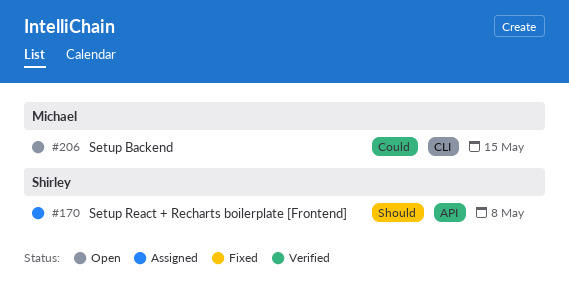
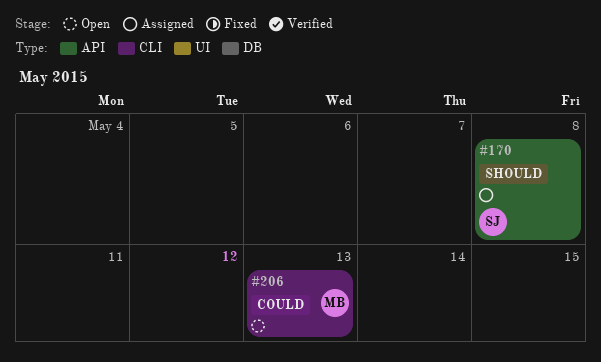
#206, due: May 15 -> May 13

